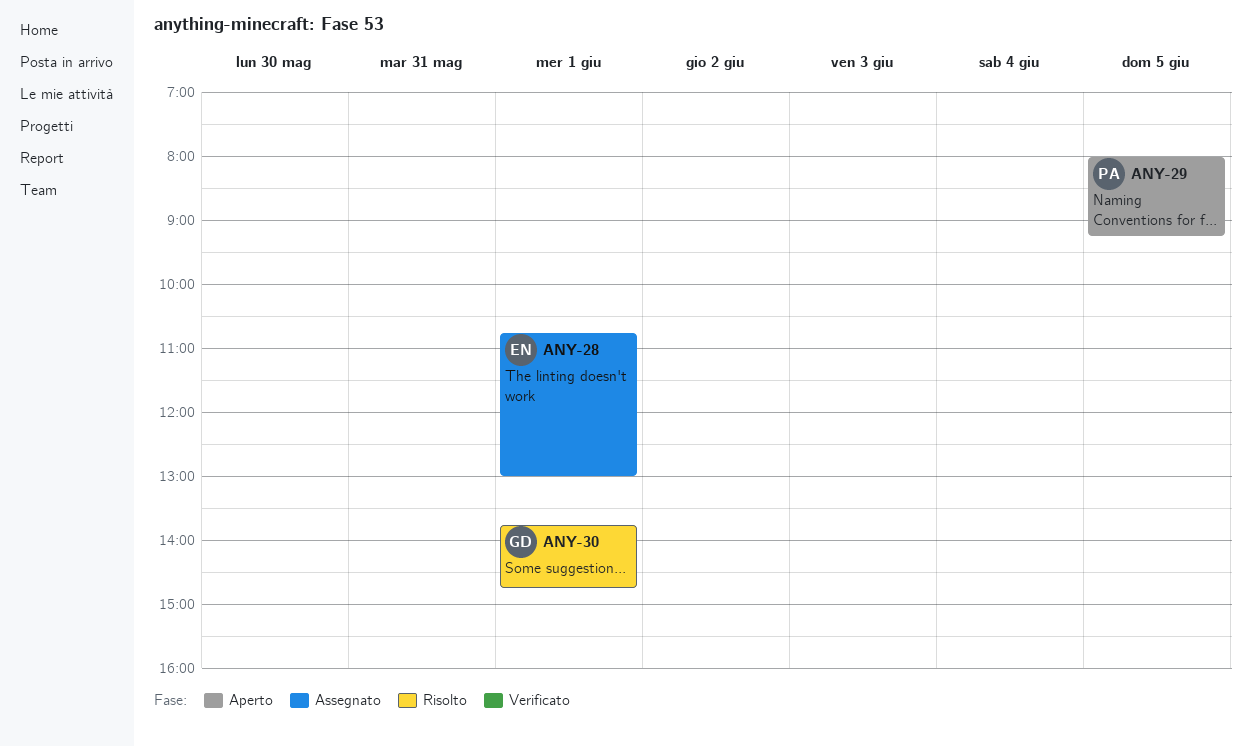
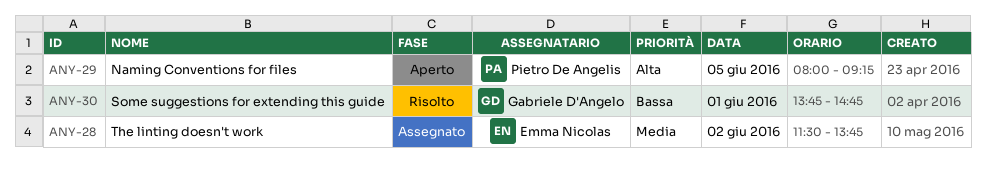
ANY-28, day: Jun 1 -> Jun 2
ANY-28, begins: 10:45 -> 11:30
ANY-28, ends: 13:00 -> 13:45

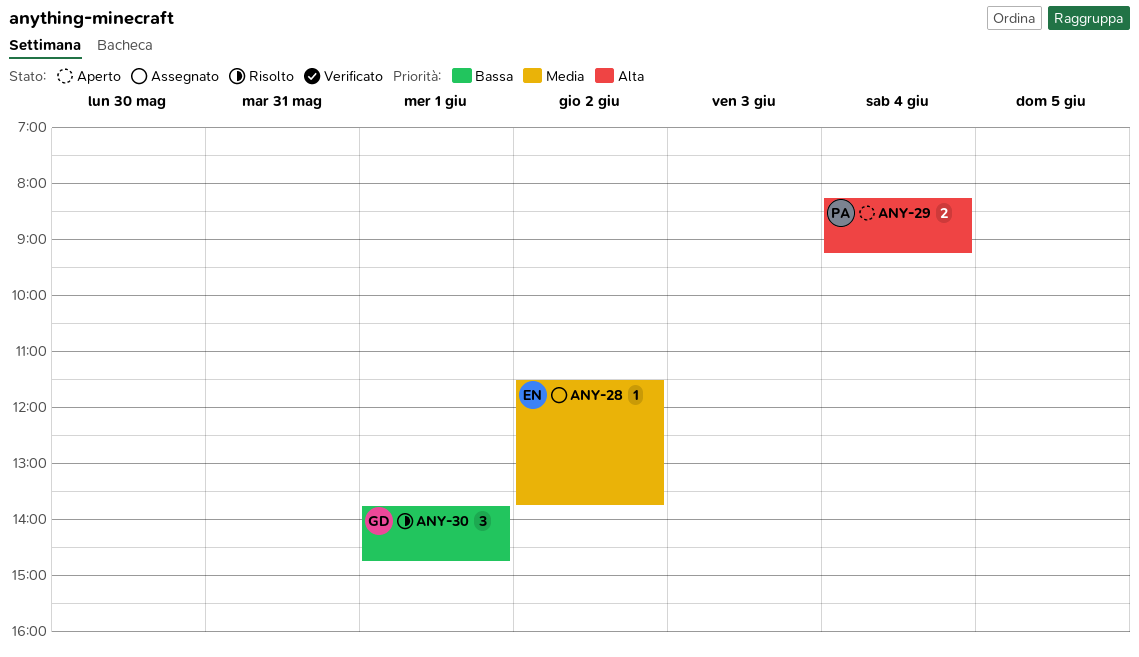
ANY-29, day: Jun 5 -> Jun 4
ANY-29, begins: 08:00 -> 08:15

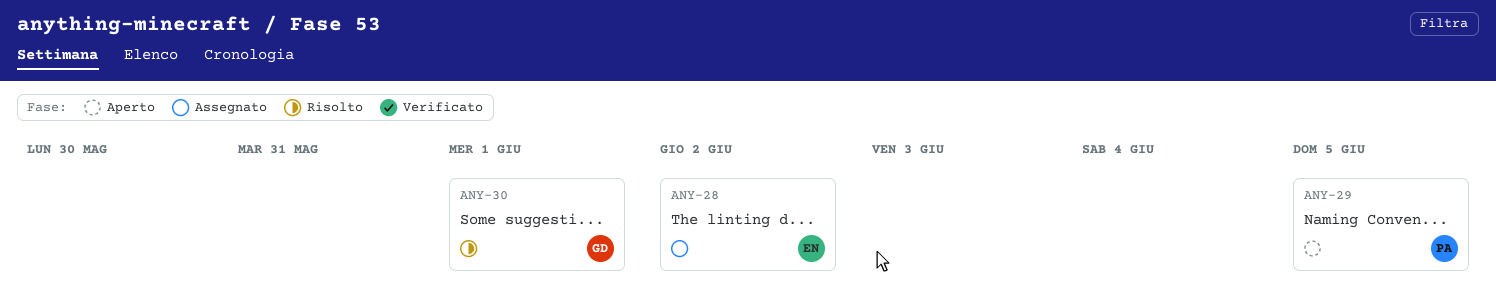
ANY-29, day: Jun 4 -> Jun 5

